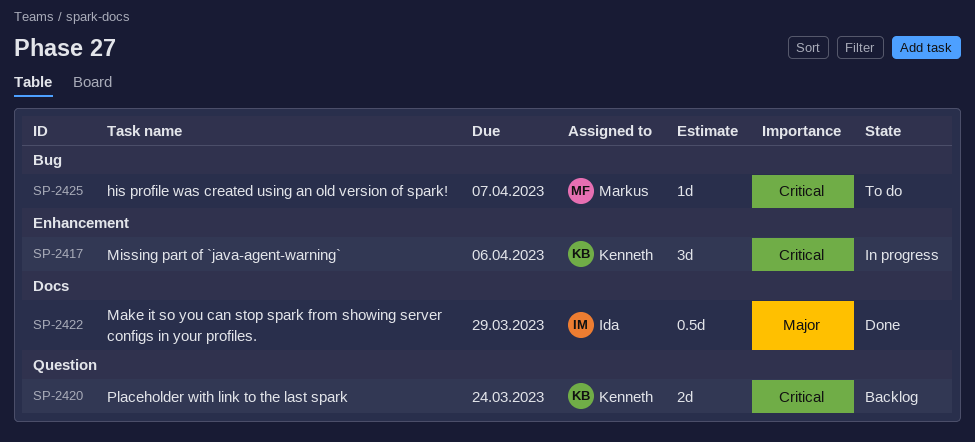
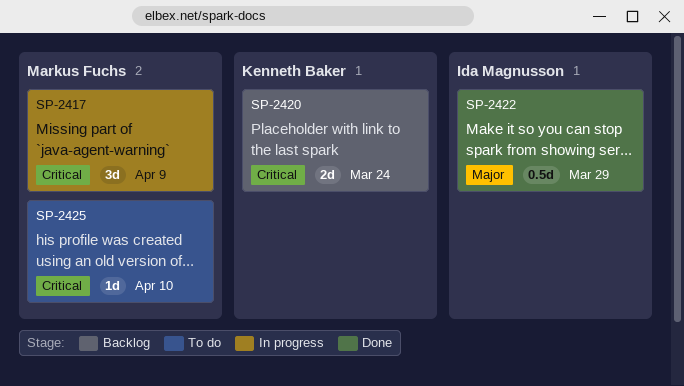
SP-2417, owner: Kenneth Baker -> Markus Fuchs
SP-2417, due: Apr 6 -> Apr 9
SP-2425, due: Apr 7 -> Apr 10

